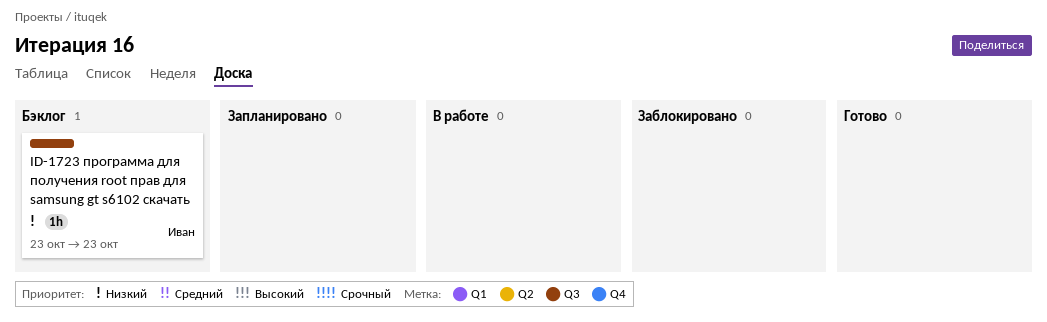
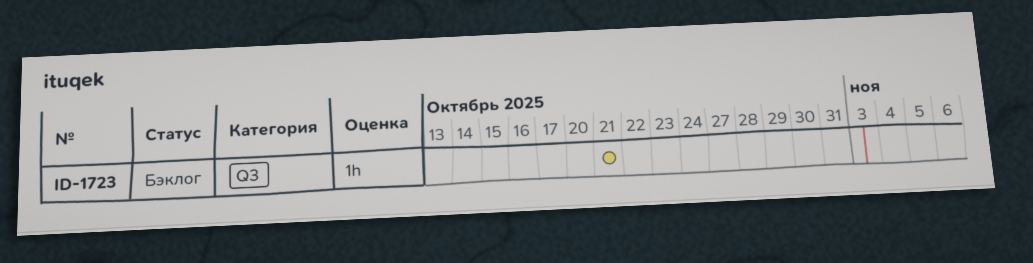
ID-1723, start: Oct 23 -> Oct 21
ID-1723, due: Oct 23 -> Oct 21

